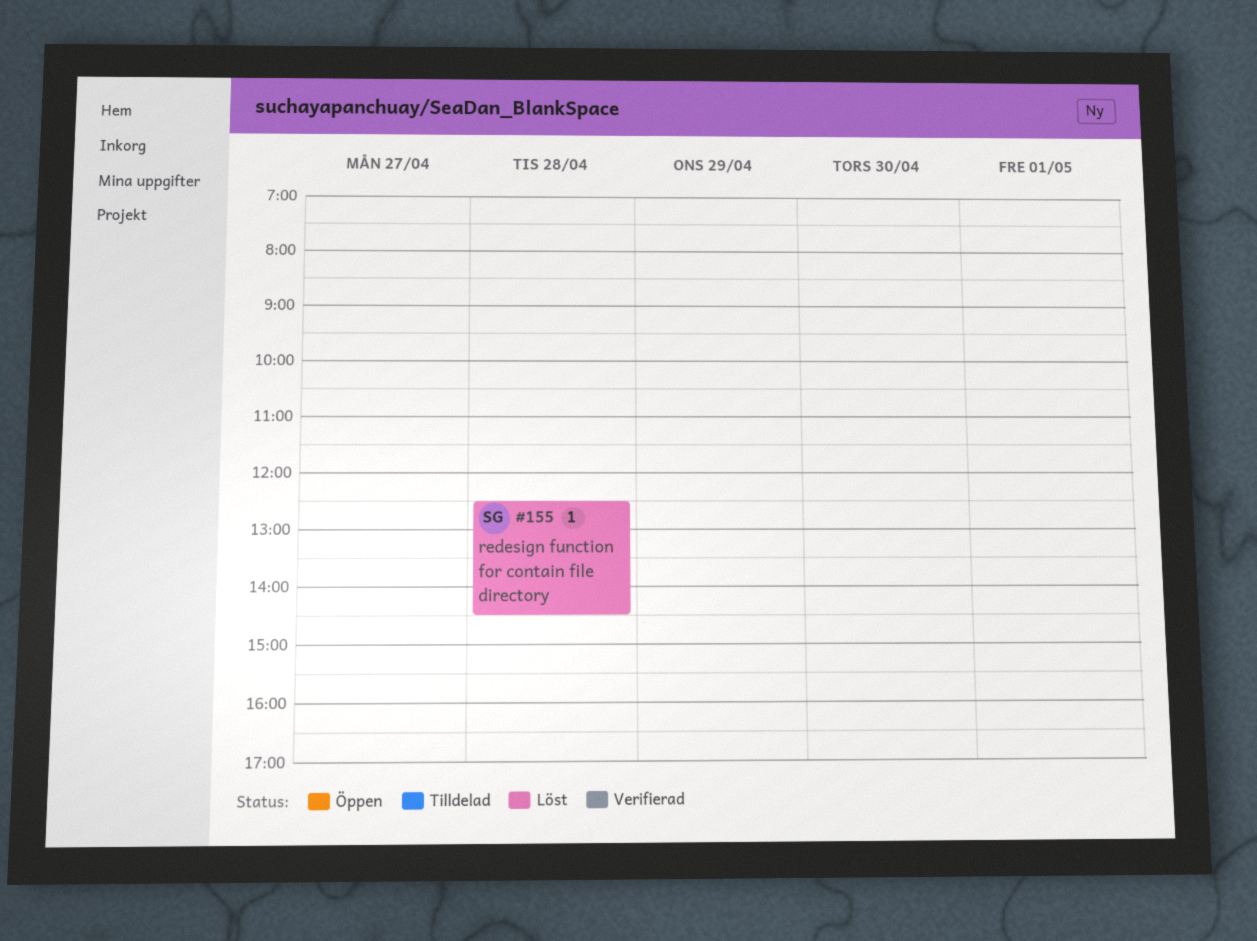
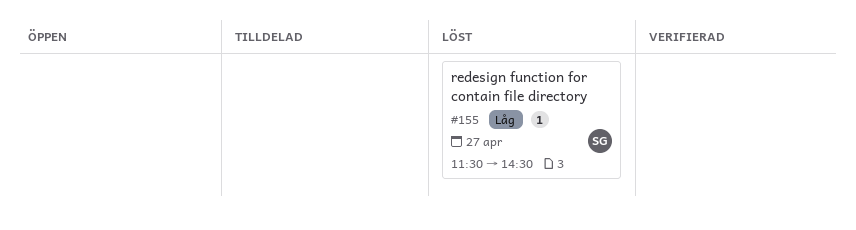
#155, day: Apr 28 -> Apr 27
#155, begins: 12:30 -> 11:30

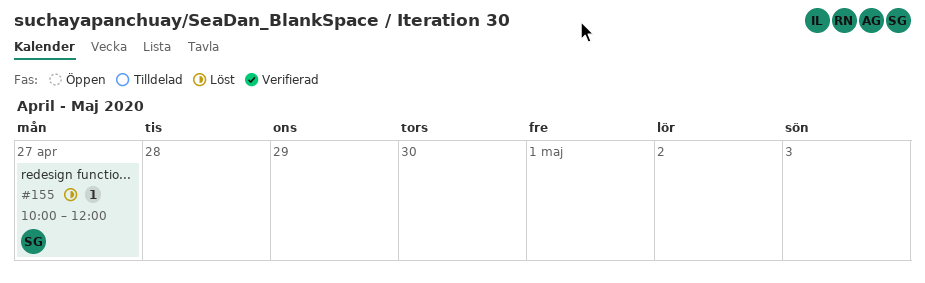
#155, begins: 11:30 -> 10:00
#155, ends: 14:30 -> 12:00

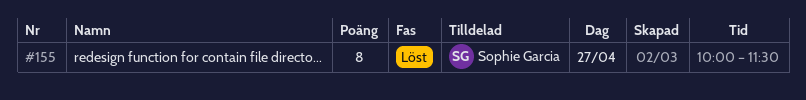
#155, estimate: 1 -> 8
#155, ends: 12:00 -> 11:30

